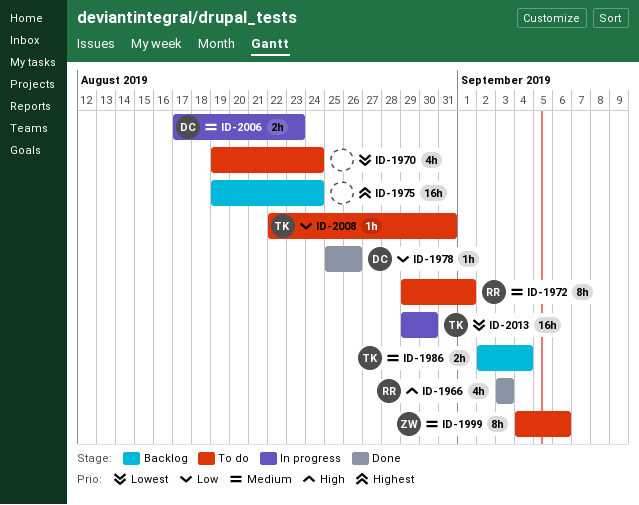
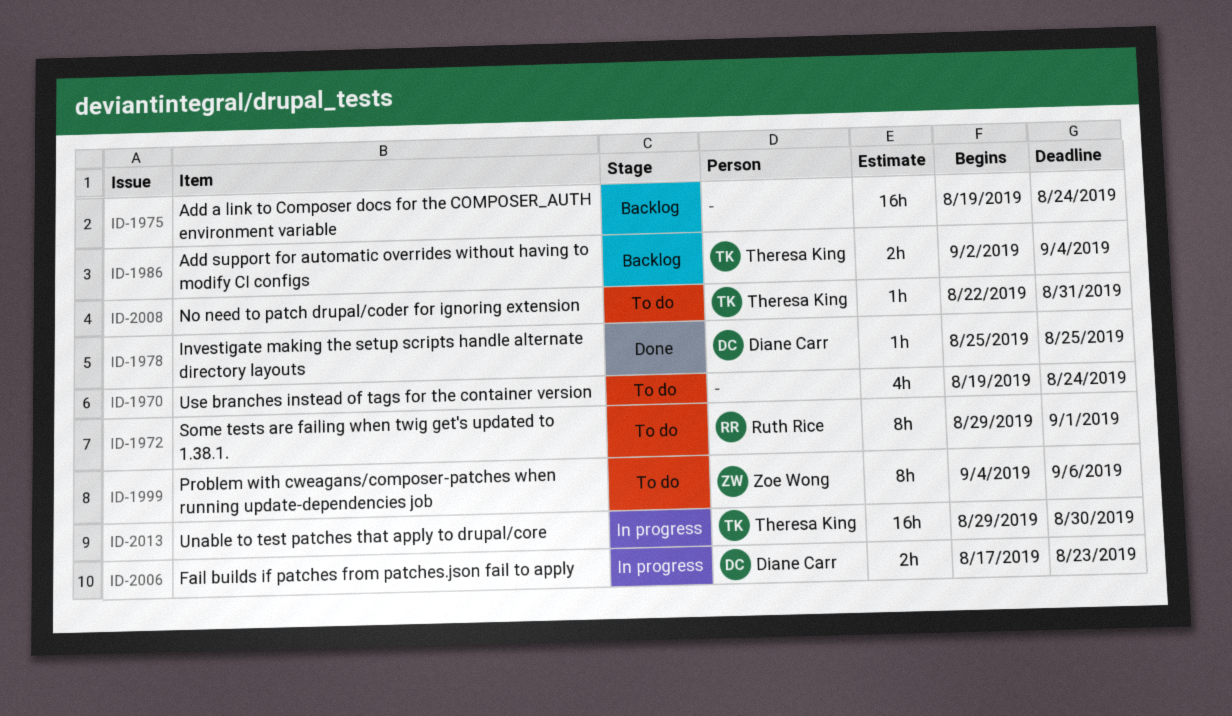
ID-1966: present -> none
ID-1978, due: Aug 26 -> Aug 25

